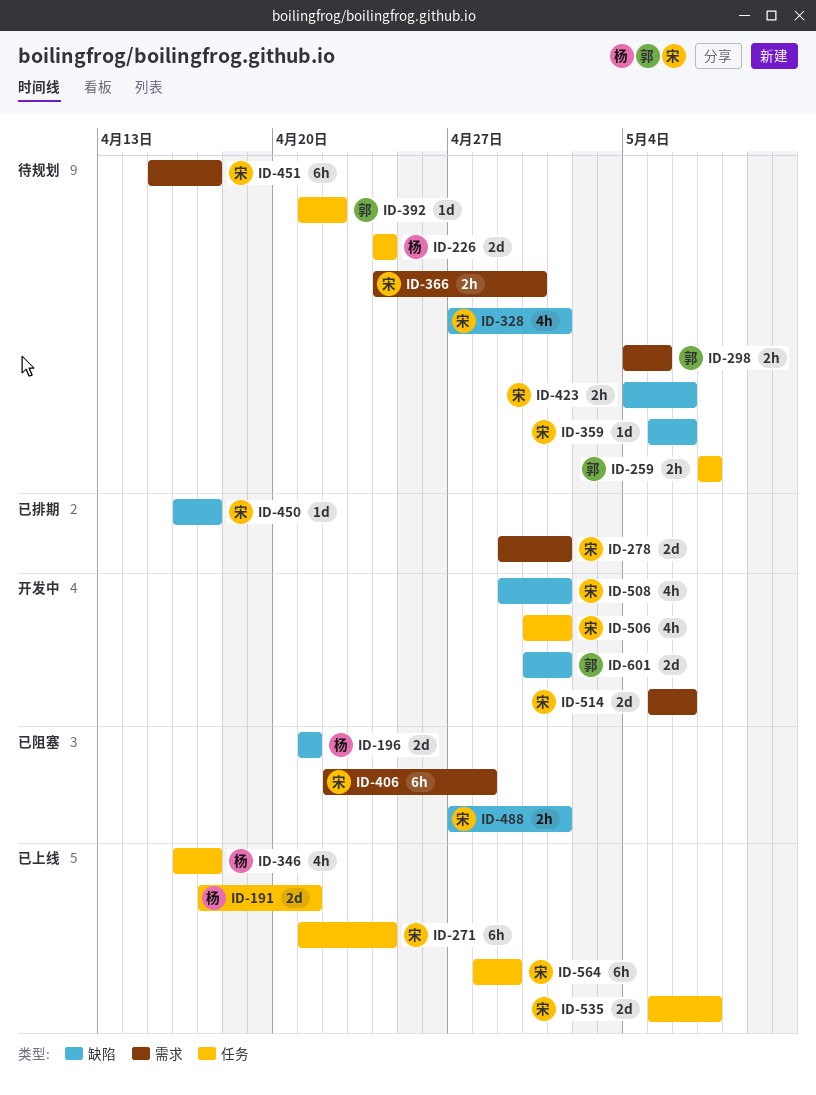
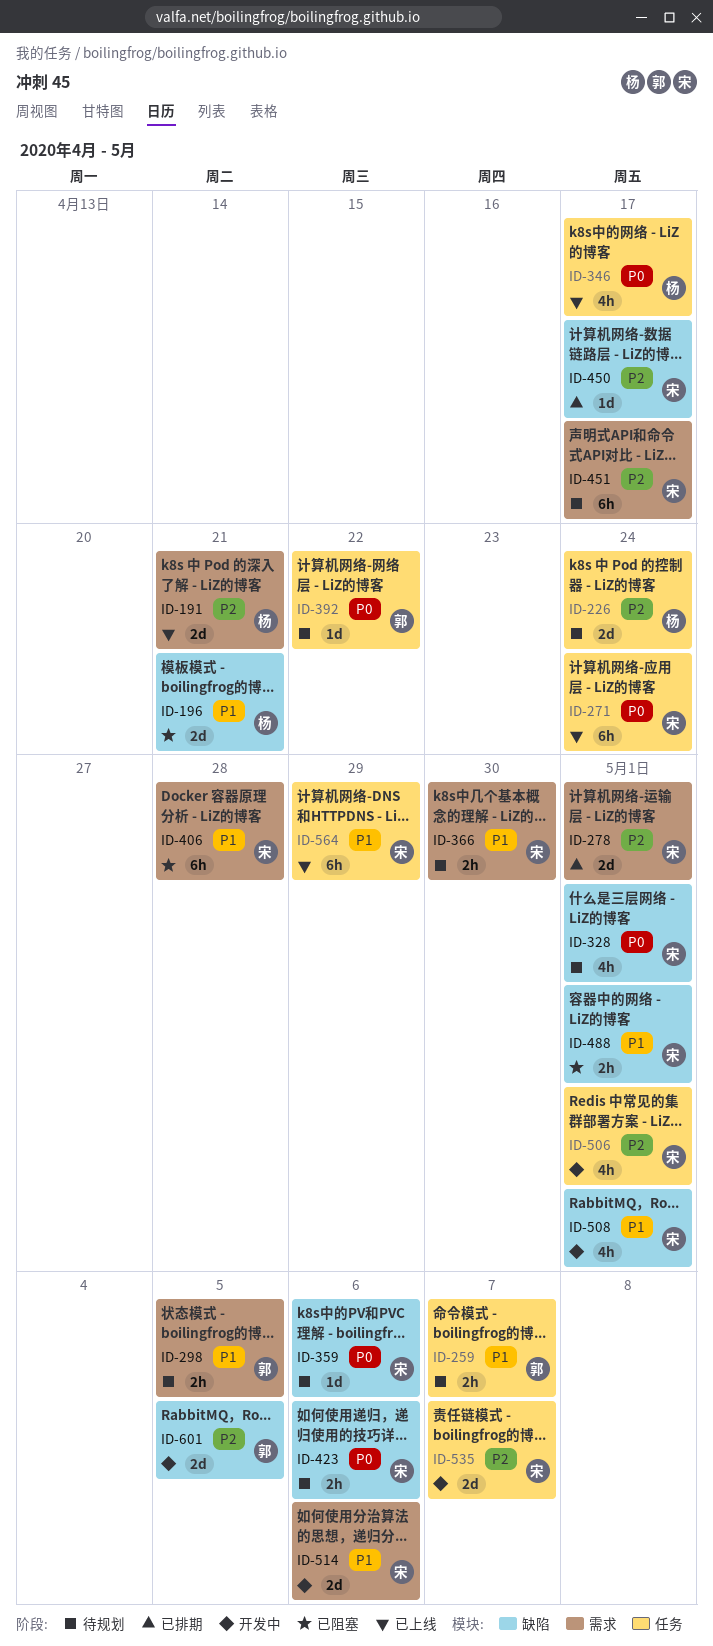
ID-191, label: 任务 -> 需求
ID-535, status: 已上线 -> 开发中
ID-601, due: May 1 -> May 5

